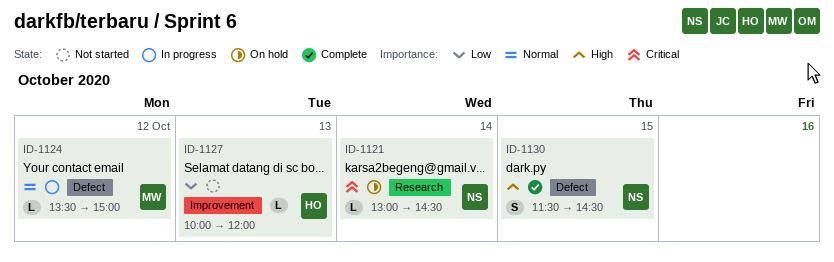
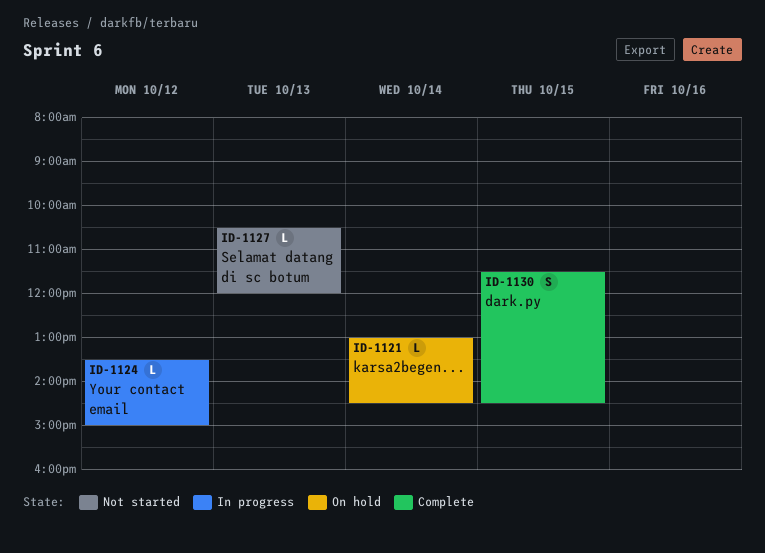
ID-1127, begins: 10:00 -> 10:30

